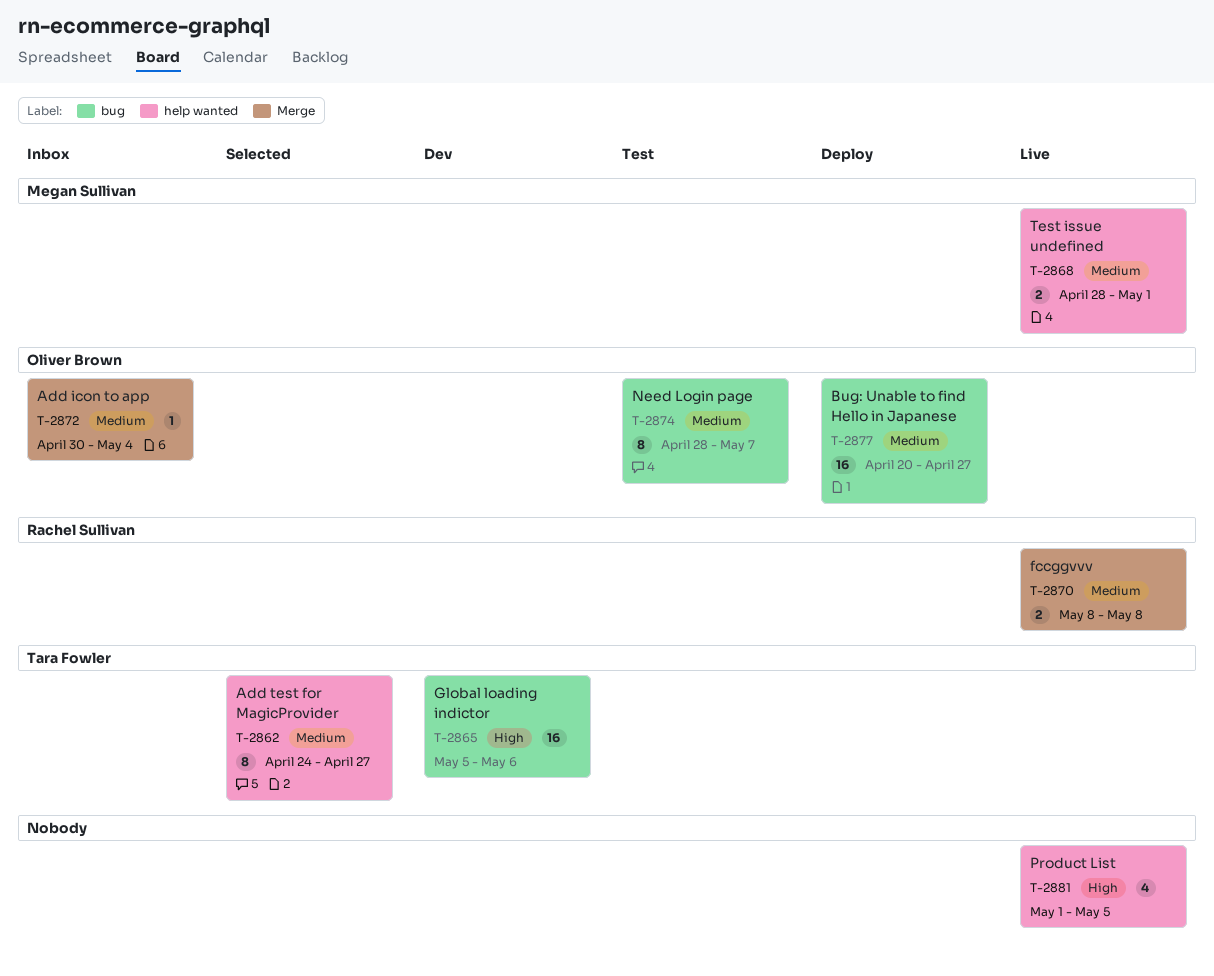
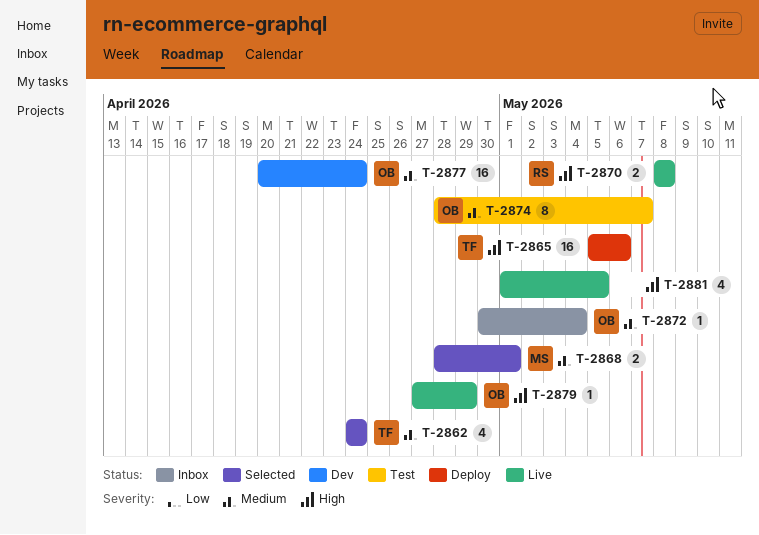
T-2862, estimate: 8 -> 4
T-2862, due: Apr 27 -> Apr 24
T-2865, status: Dev -> Deploy
T-2868, status: Live -> Selected
T-2870, priority: Medium -> High
T-2877, status: Deploy -> Dev
T-2877, due: Apr 27 -> Apr 24
T-2879: none -> present

